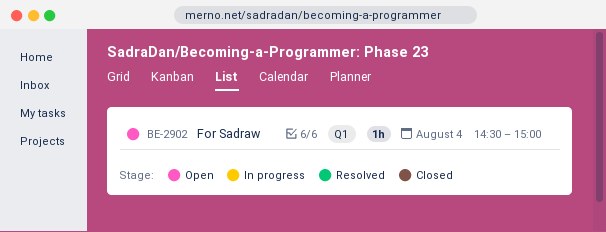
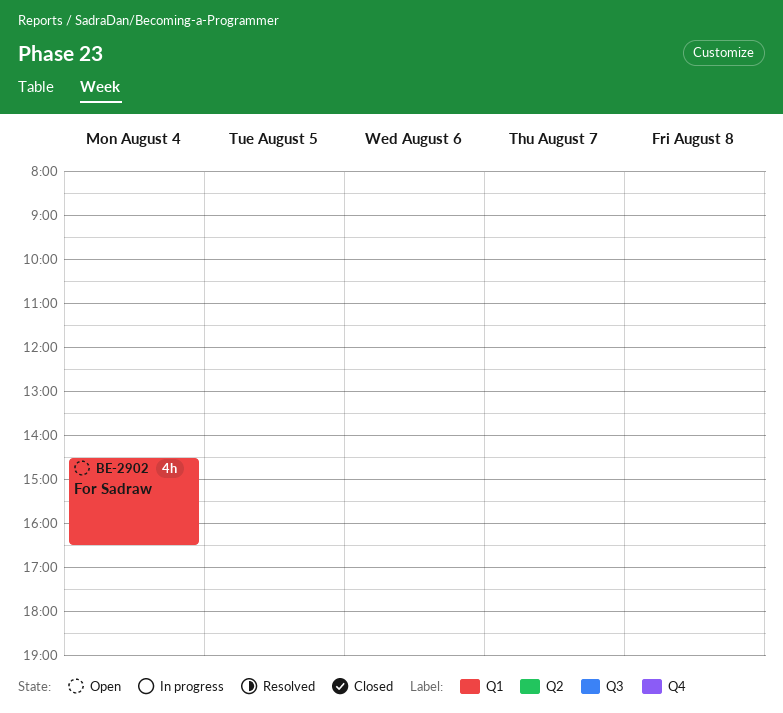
BE-2902, estimate: 1h -> 4h
BE-2902, ends: 15:00 -> 16:30

